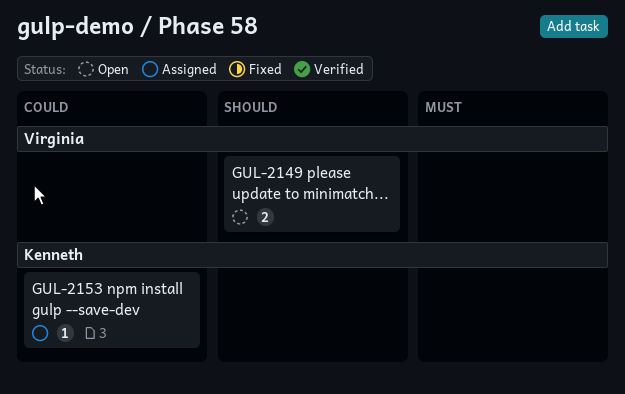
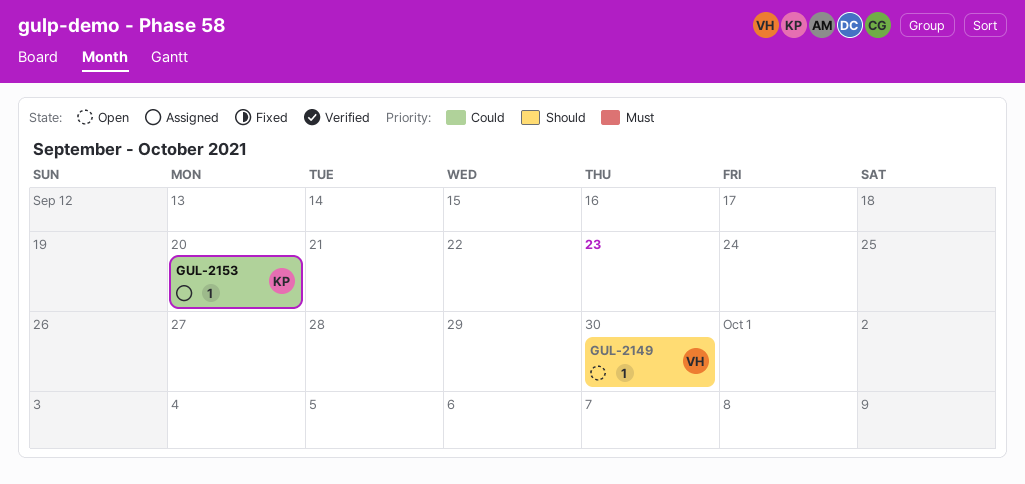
GUL-2149, estimate: 2 -> 1

